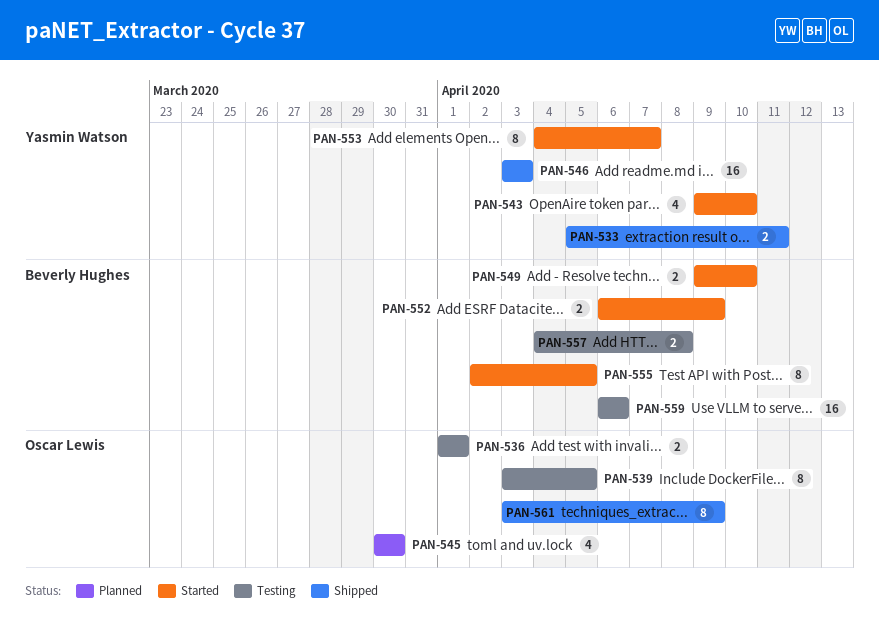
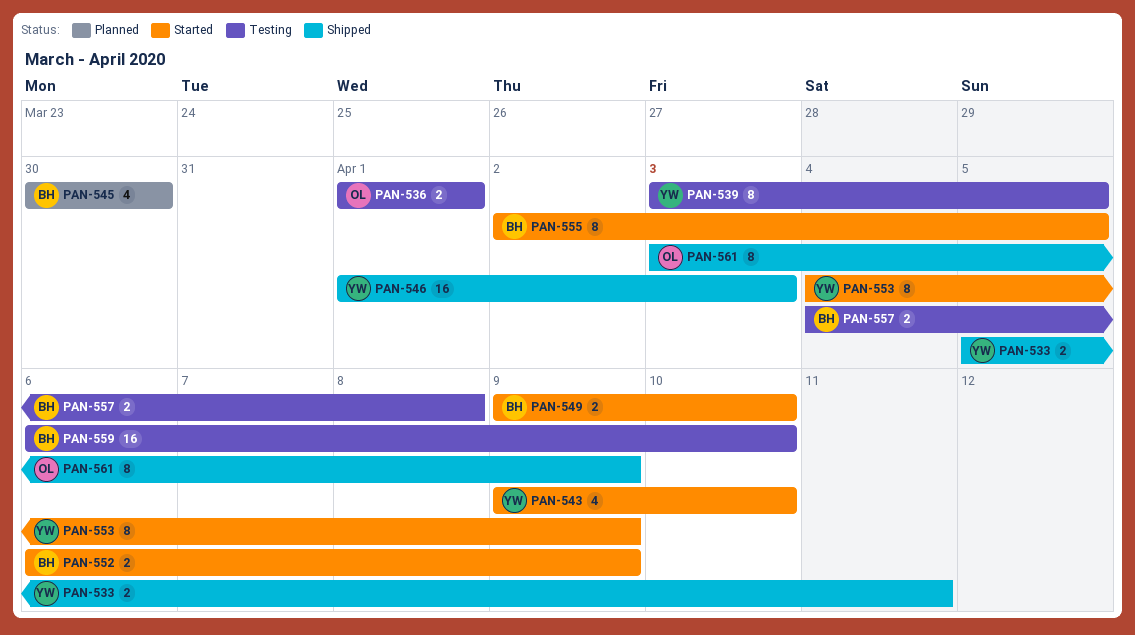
PAN-539, owner: Oscar Lewis -> Yasmin Watson
PAN-545, owner: Oscar Lewis -> Beverly Hughes
PAN-546, start: Apr 3 -> Apr 1
PAN-553, due: Apr 7 -> Apr 9
PAN-559, due: Apr 6 -> Apr 10

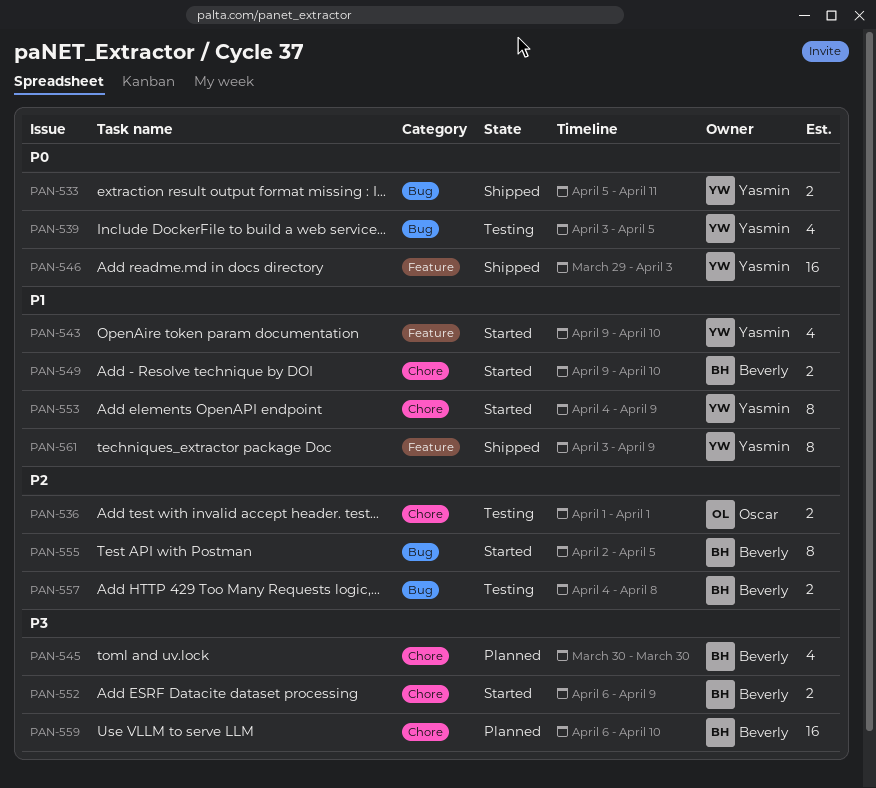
PAN-539, estimate: 8 -> 4
PAN-546, start: Apr 1 -> Mar 29
PAN-559, status: Testing -> Planned
PAN-561, owner: Oscar -> Yasmin

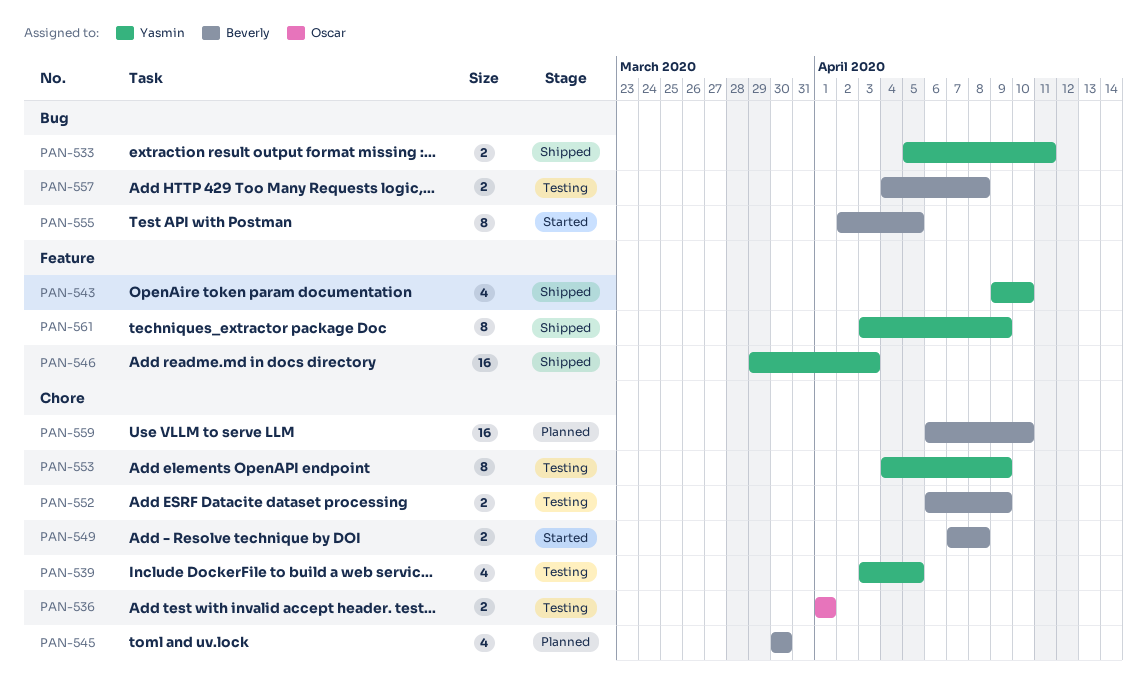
PAN-539, label: Bug -> Chore
PAN-543, status: Started -> Shipped
PAN-549, start: Apr 9 -> Apr 7
PAN-549, due: Apr 10 -> Apr 8
PAN-552, status: Started -> Testing
PAN-553, status: Started -> Testing

